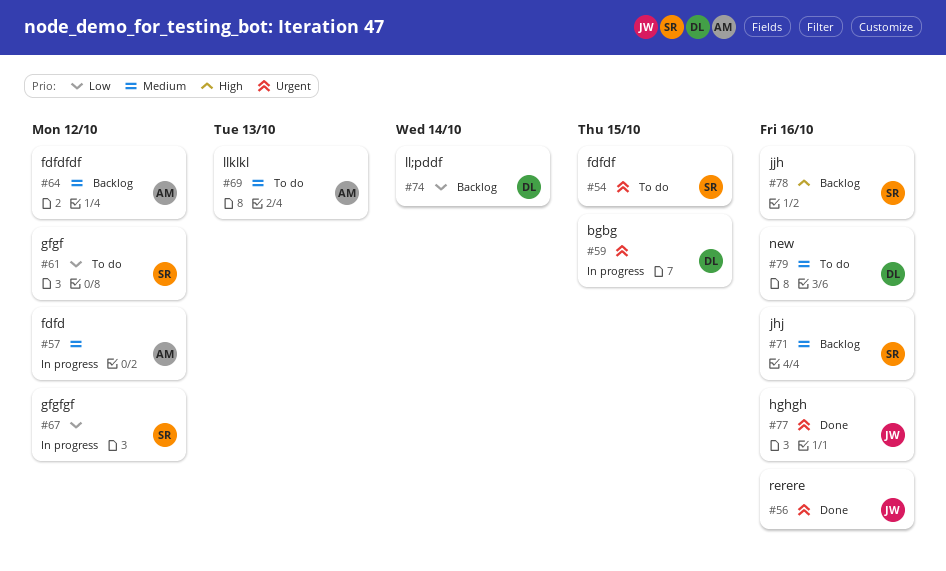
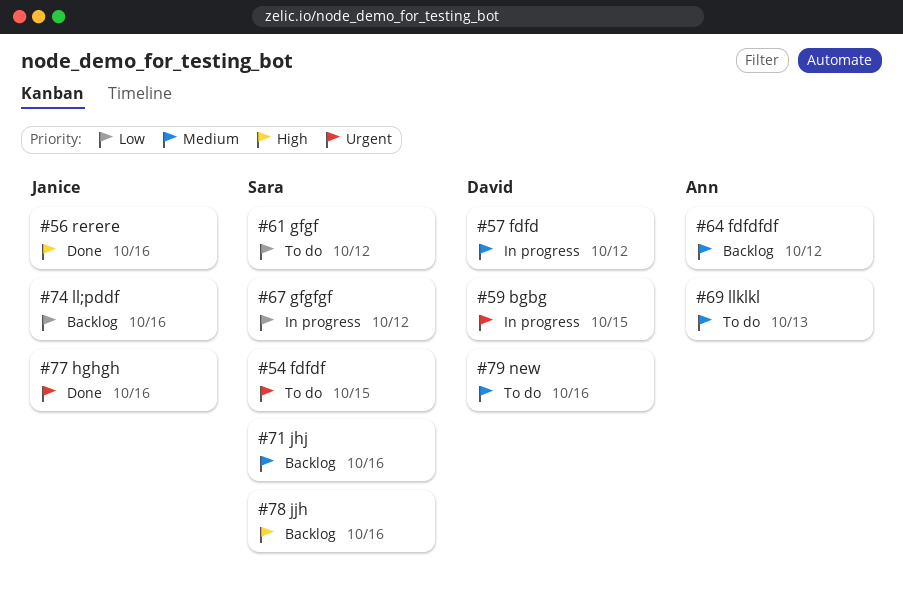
#56, priority: Urgent -> High
#57, owner: Ann -> David
#74, owner: David -> Janice
#74, due: Oct 14 -> Oct 16

